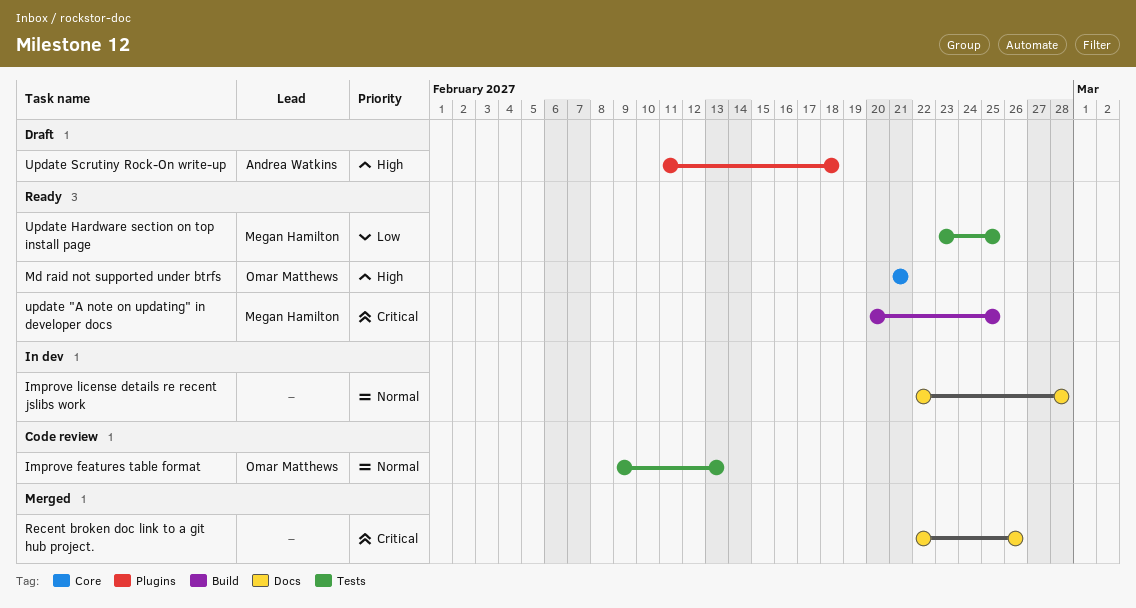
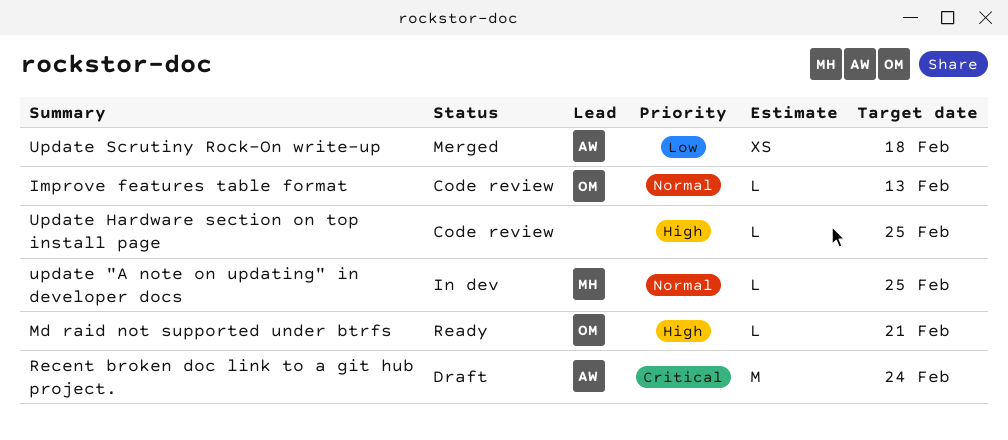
Improve license details re recent jslibs work: present -> none
Recent broken doc link to a git hub project., status: Merged -> Draft
Recent broken doc link to a git hub project., owner: none -> Andrea Watkins
Recent broken doc link to a git hub project., due: Feb 26 -> Feb 24
update "A note on updating" in developer docs, status: Ready -> In dev
update "A note on updating" in developer docs, priority: Critical -> Normal
Update Hardware section on top install page, status: Ready -> Code review
Update Hardware section on top install page, owner: Megan Hamilton -> none
Update Hardware section on top install page, priority: Low -> High
Update Scrutiny Rock-On write-up, status: Draft -> Merged
Update Scrutiny Rock-On write-up, priority: High -> Low

